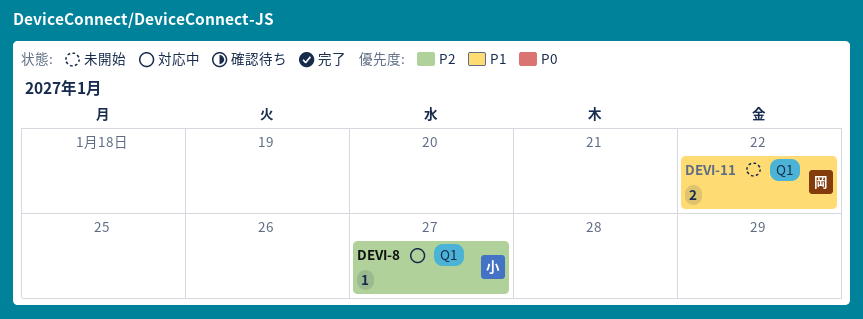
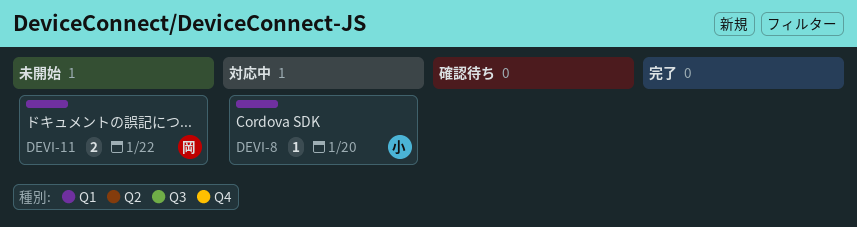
DEVI-8, due: Jan 27 -> Jan 20

